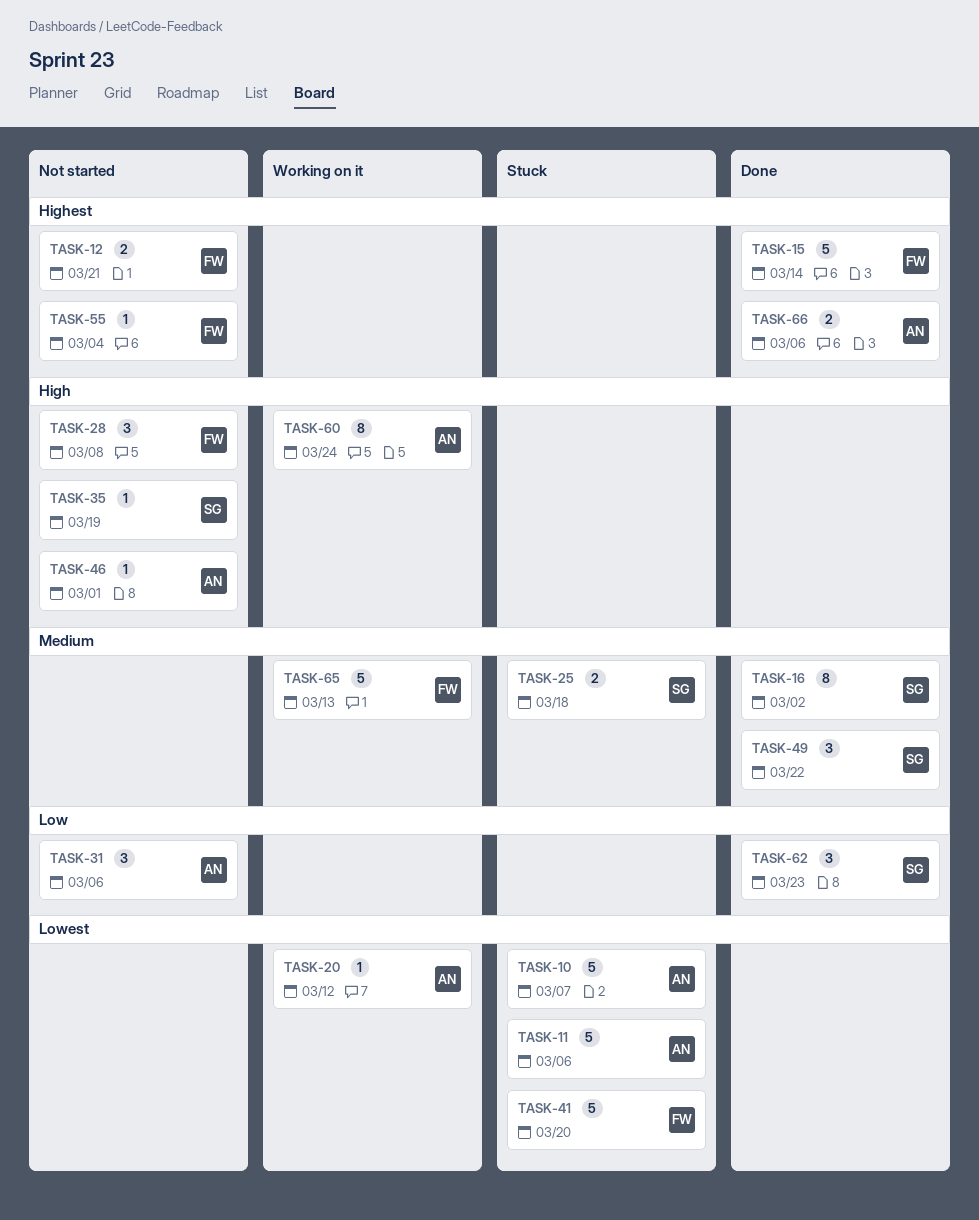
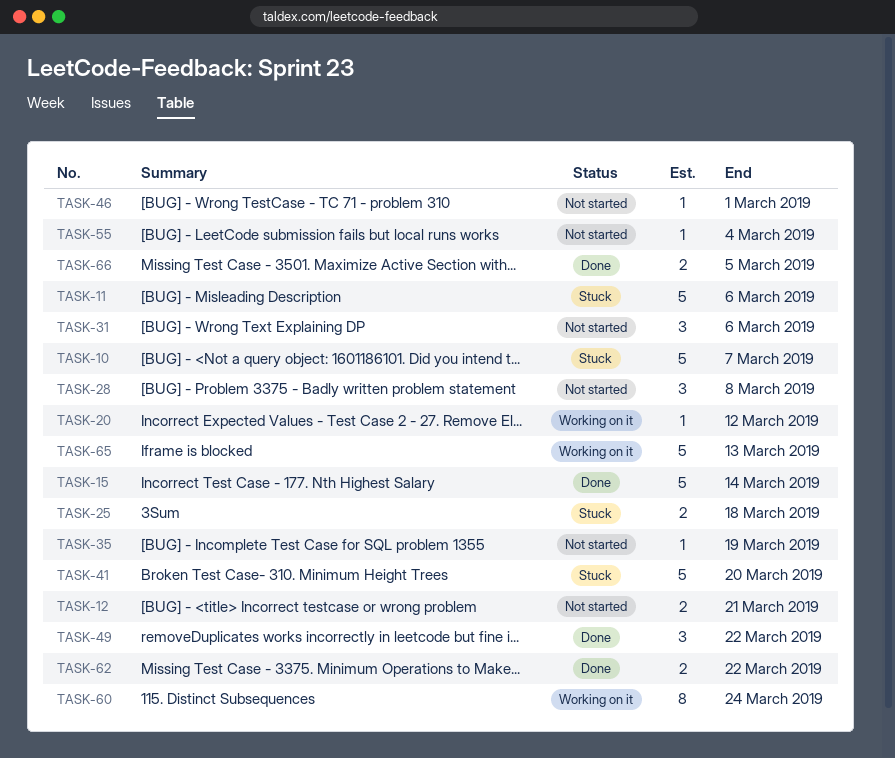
TASK-16: present -> none
TASK-62, estimate: 3 -> 2
TASK-62, due: Mar 23 -> Mar 22
TASK-66, due: Mar 6 -> Mar 5

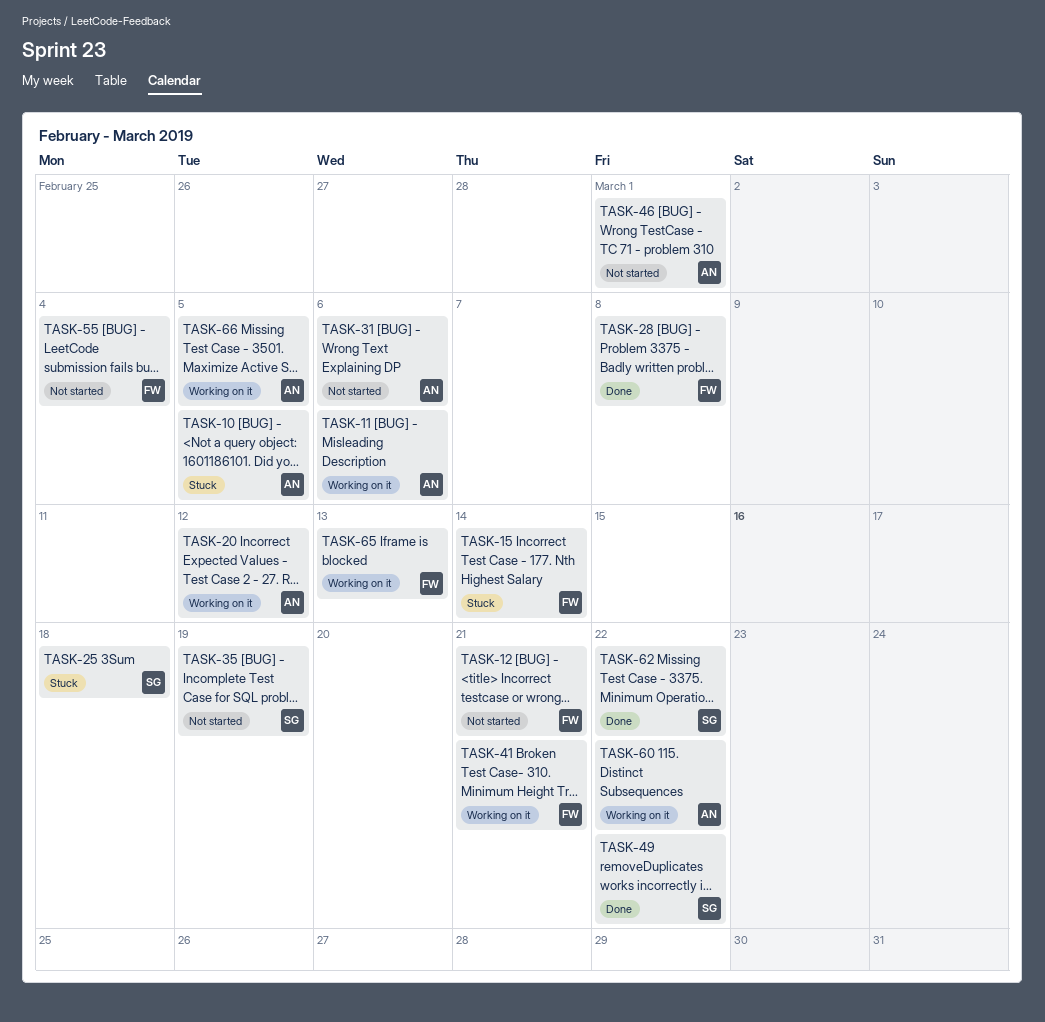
TASK-10, due: Mar 7 -> Mar 5
TASK-11, status: Stuck -> Working on it
TASK-15, status: Done -> Stuck
TASK-28, status: Not started -> Done
TASK-41, status: Stuck -> Working on it
TASK-41, due: Mar 20 -> Mar 21
TASK-60, due: Mar 24 -> Mar 22
TASK-66, status: Done -> Working on it

